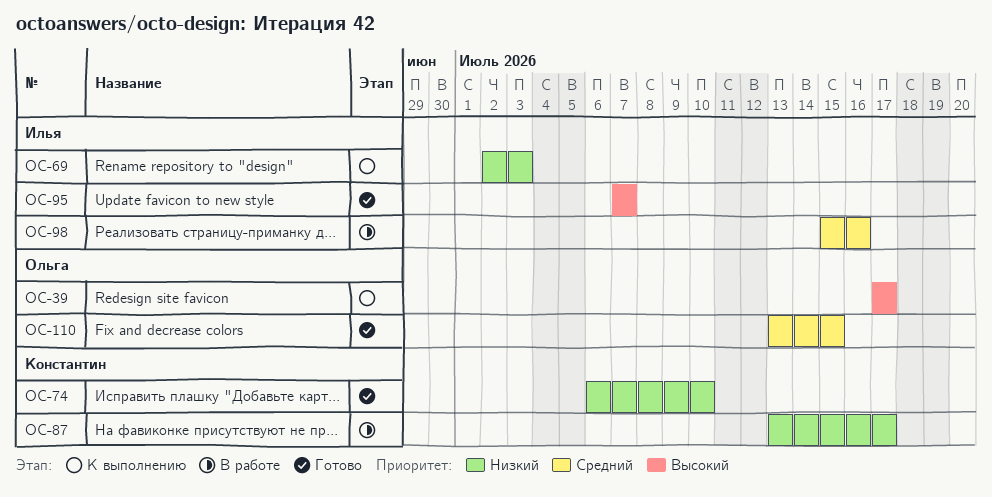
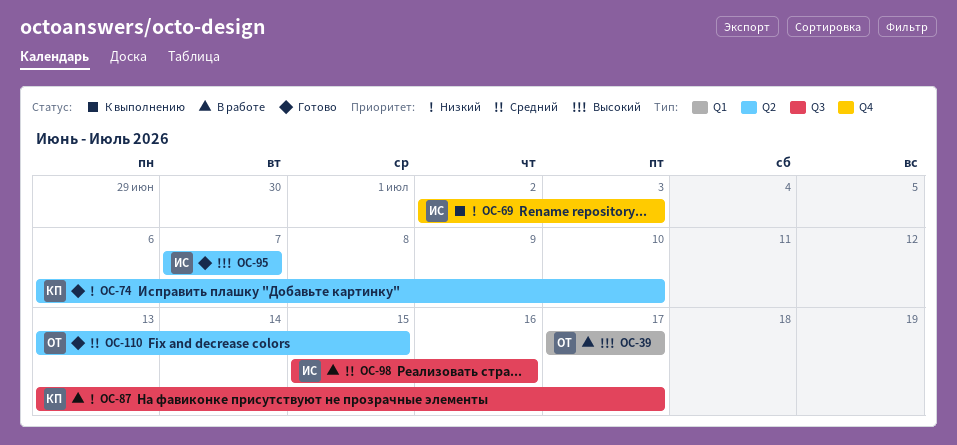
OC-39, status: К выполнению -> В работе

